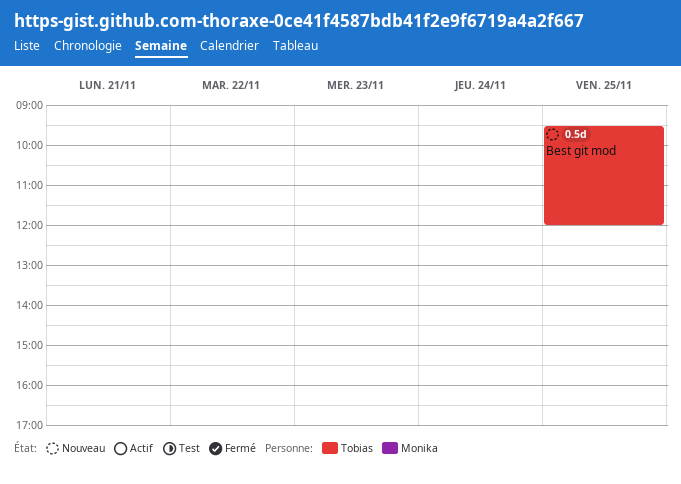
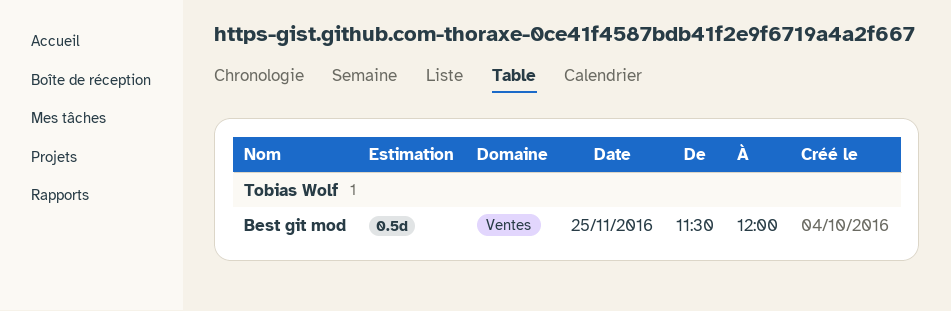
Best git mod, begins: 09:30 -> 11:30

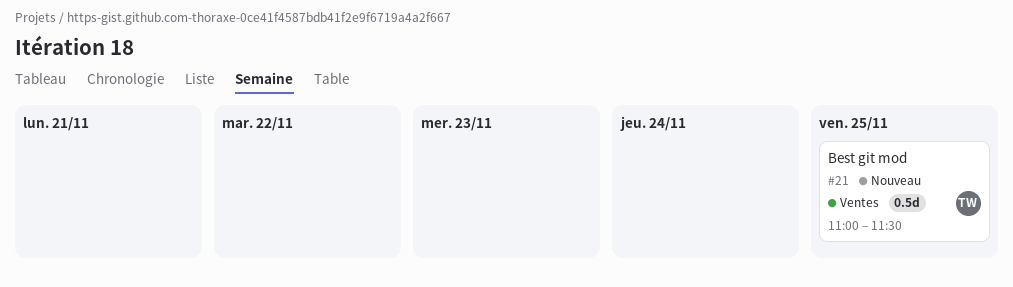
Best git mod, begins: 11:30 -> 11:00
Best git mod, ends: 12:00 -> 11:30

